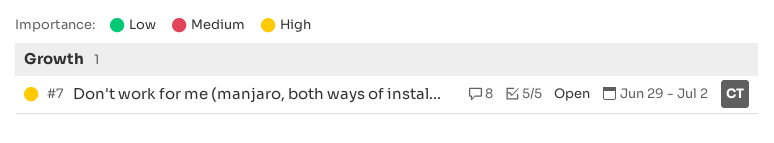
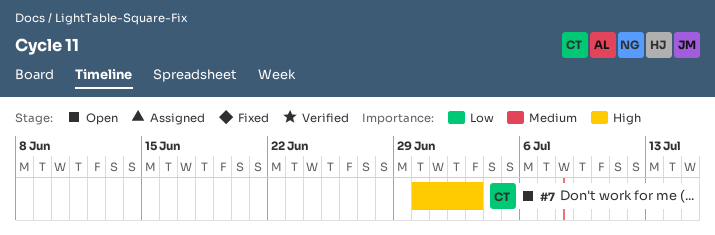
#7, start: Jun 29 -> Jun 30
#7, due: Jul 2 -> Jul 3

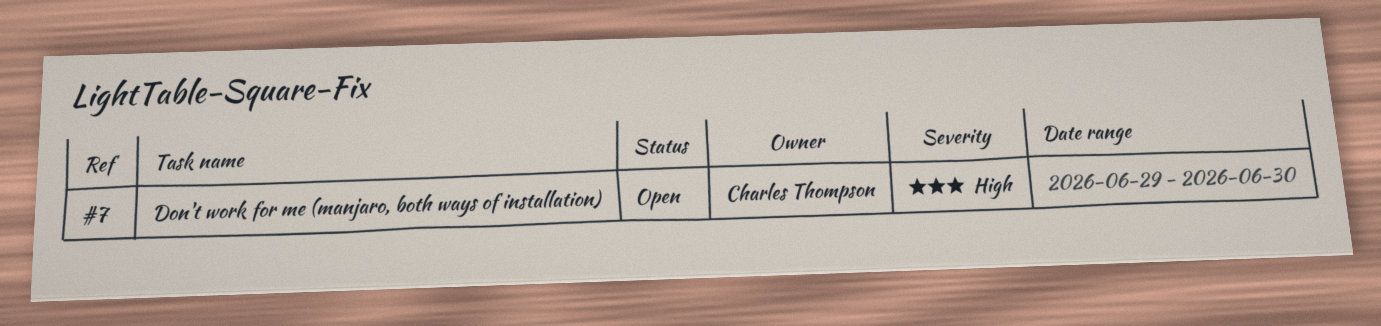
#7, start: Jun 30 -> Jun 29
#7, due: Jul 3 -> Jun 30

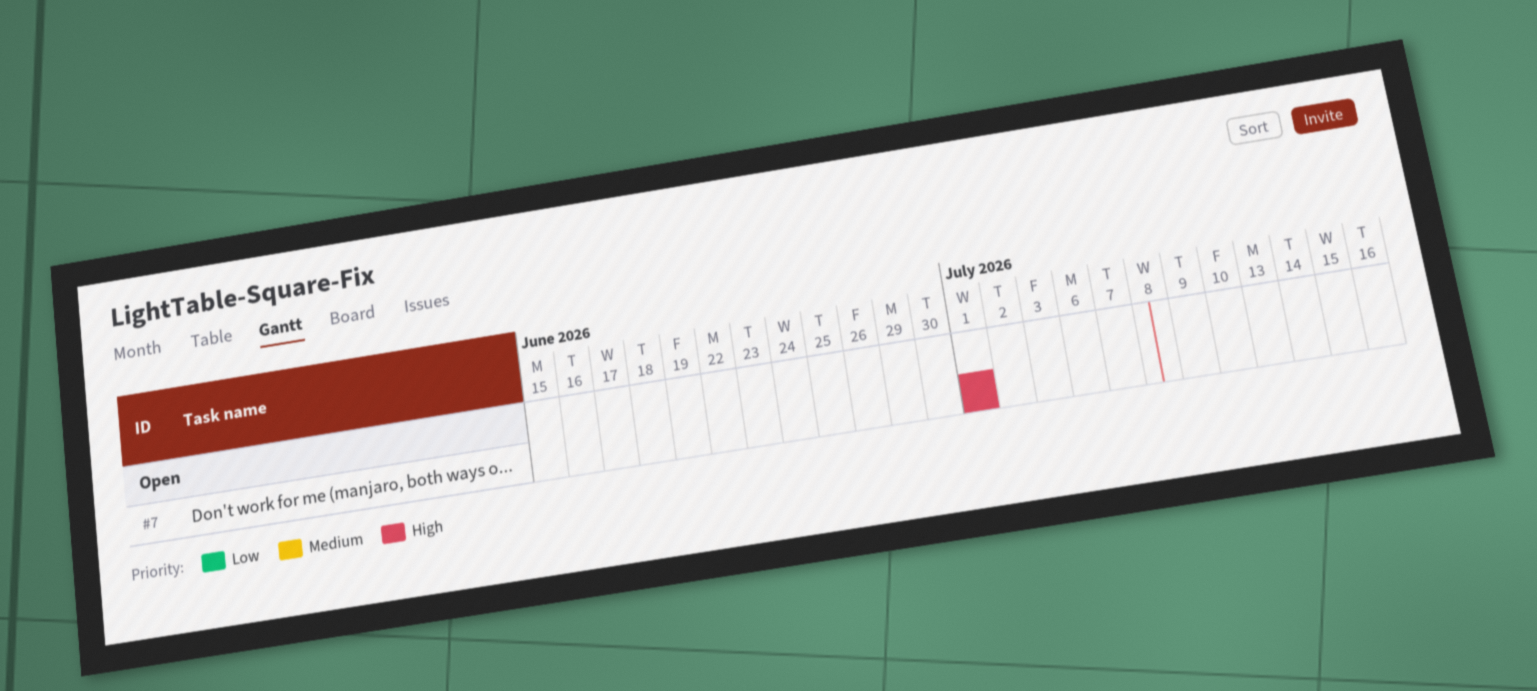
#7, start: Jun 29 -> Jul 1
#7, due: Jun 30 -> Jul 1

